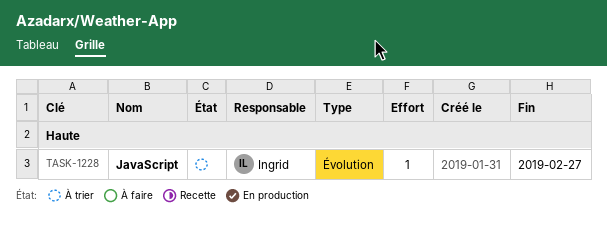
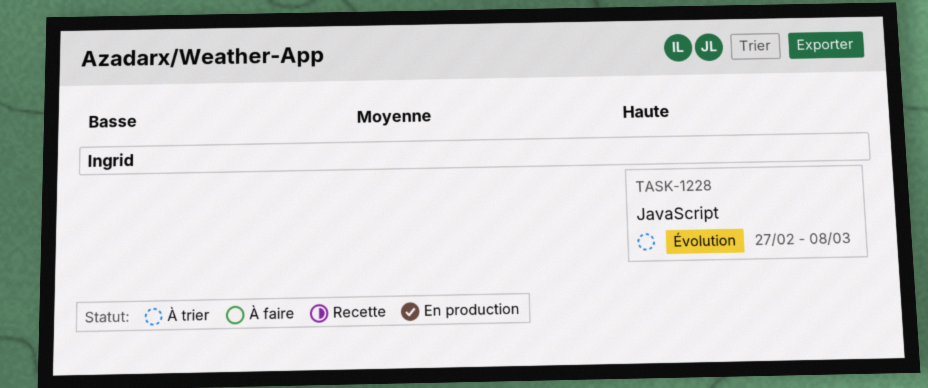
TASK-1228, due: Feb 27 -> Mar 8

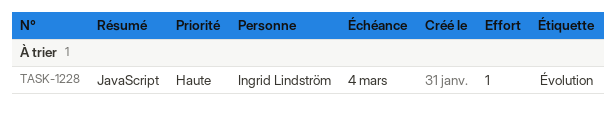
TASK-1228, due: Mar 8 -> Mar 4

